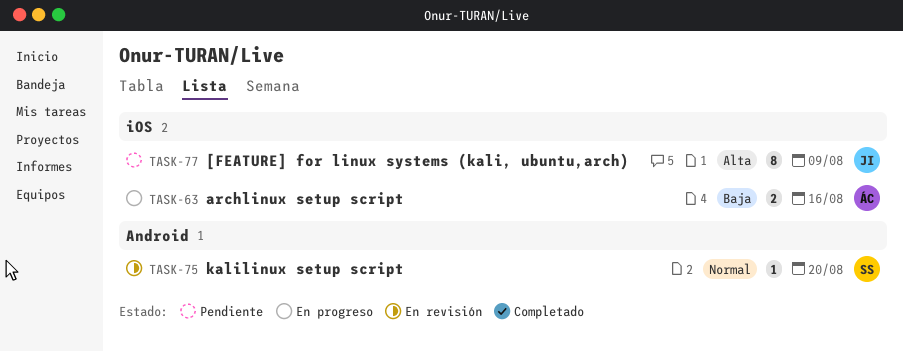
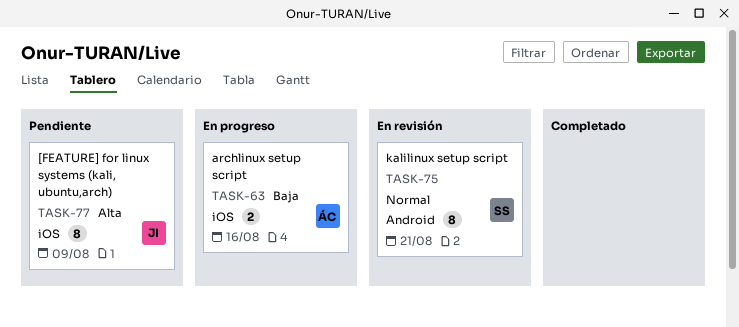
TASK-75, estimate: 1 -> 8
TASK-75, due: Aug 20 -> Aug 21

